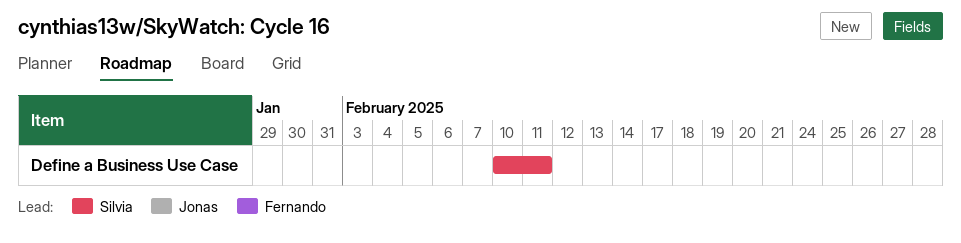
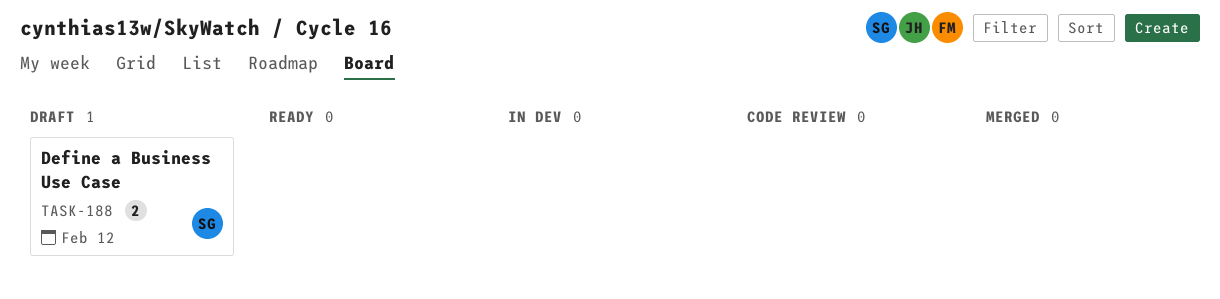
Define a Business Use Case, due: Feb 11 -> Feb 12

